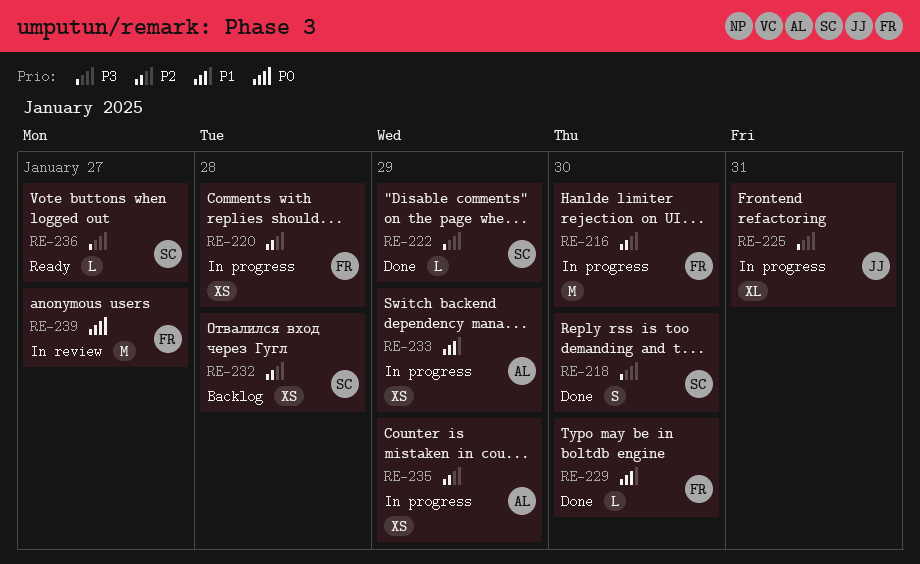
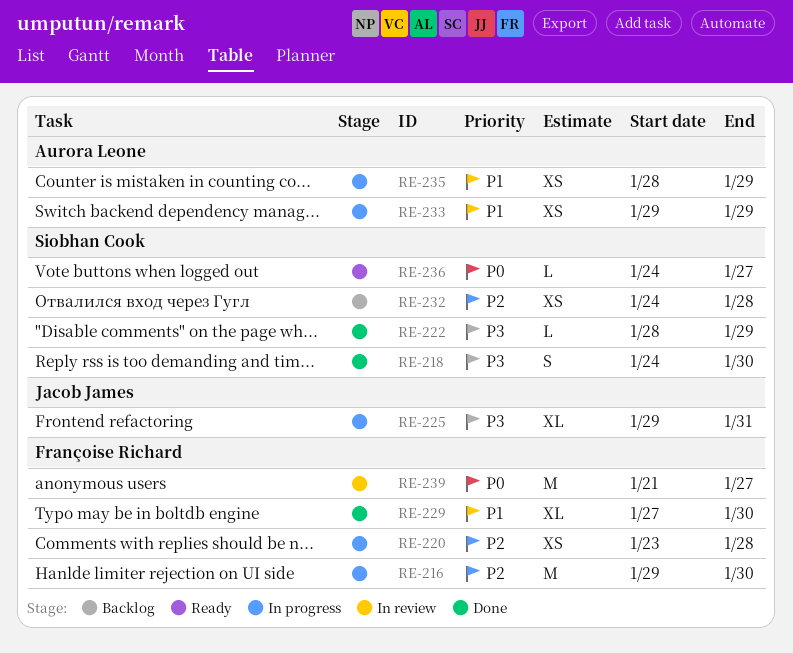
RE-229, estimate: L -> XL
RE-235, priority: P2 -> P1
RE-236, priority: P3 -> P0

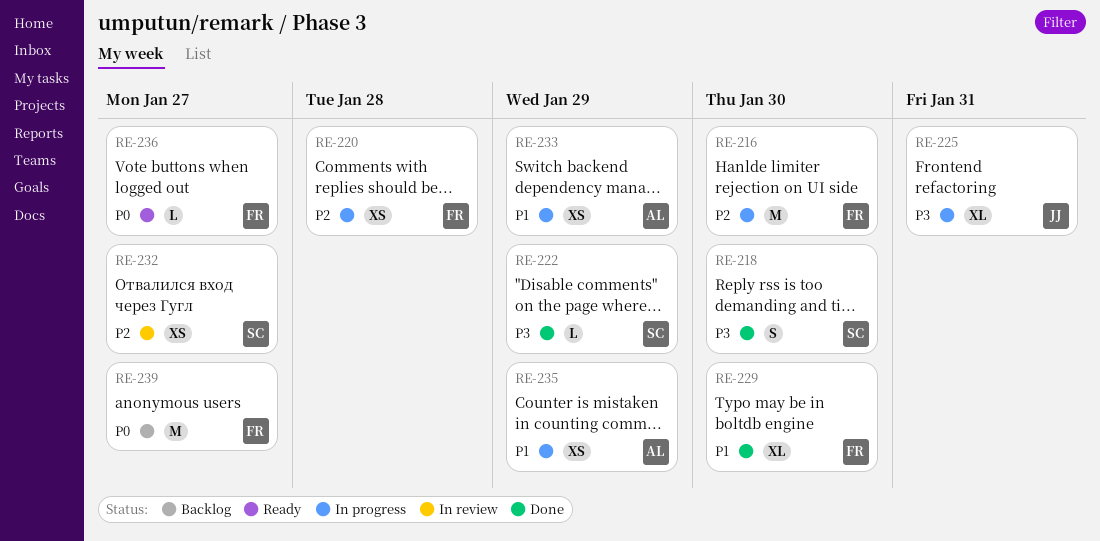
RE-232, status: Backlog -> In review
RE-232, due: Jan 28 -> Jan 27
RE-236, owner: Siobhan Cook -> Françoise Richard
RE-239, status: In review -> Backlog

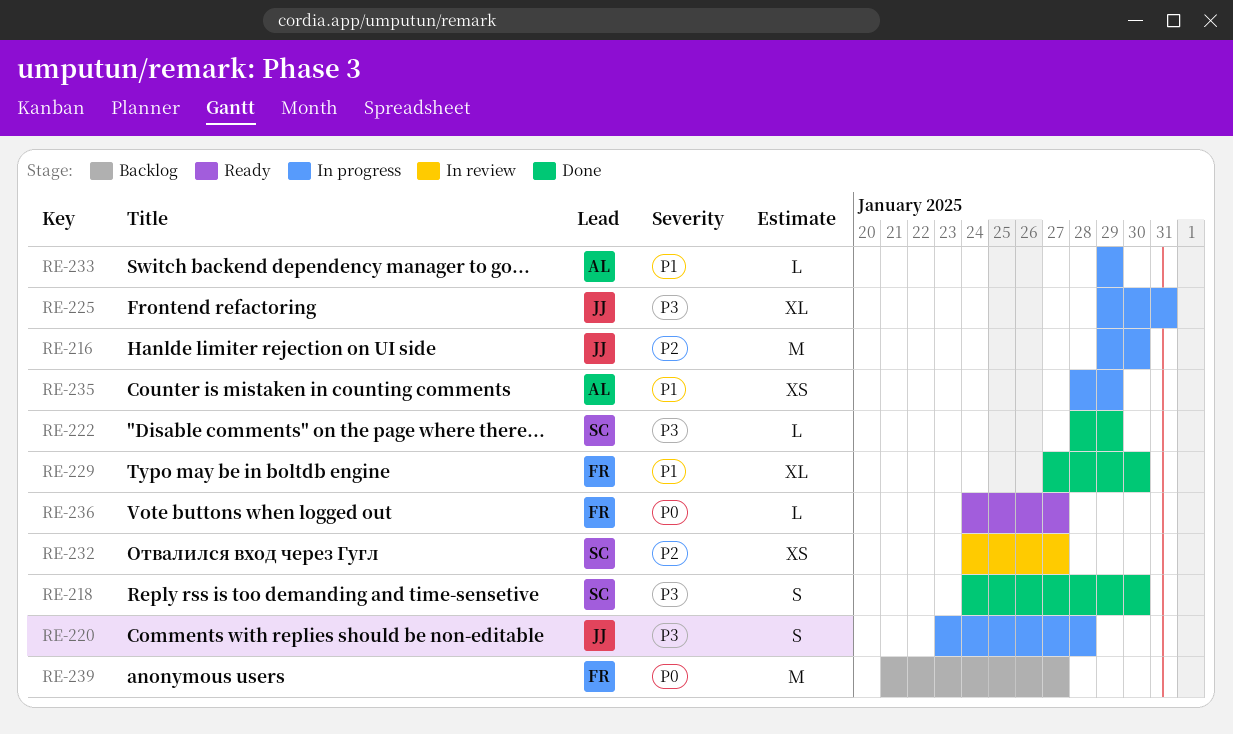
RE-216, owner: FR -> JJ
RE-220, owner: FR -> JJ
RE-220, priority: P2 -> P3
RE-220, estimate: XS -> S
RE-233, estimate: XS -> L

